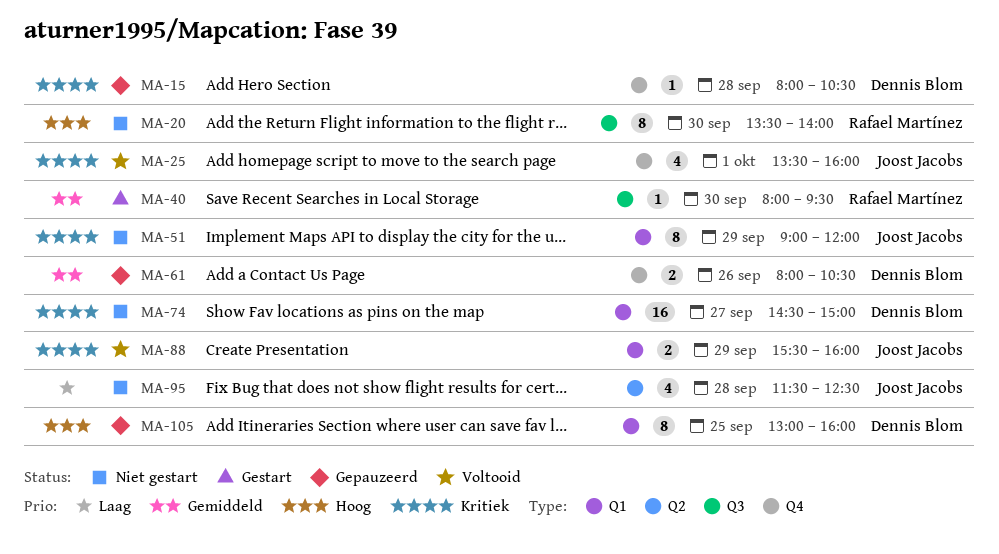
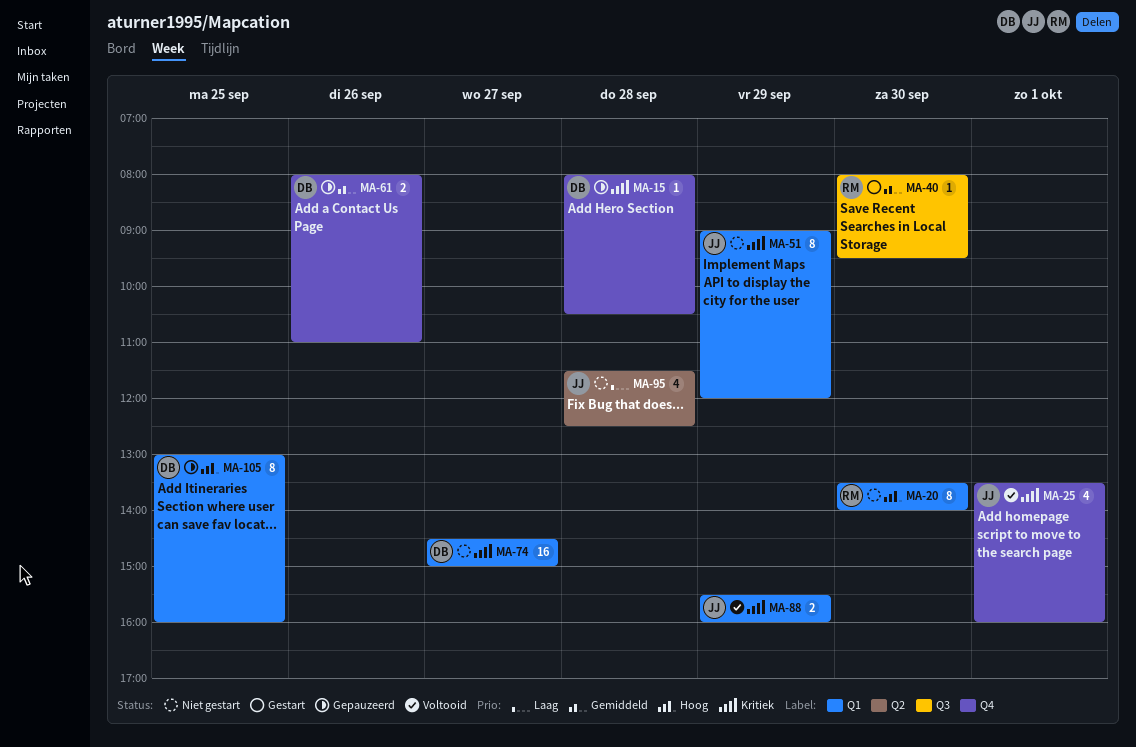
MA-20, label: Q3 -> Q1
MA-61, ends: 10:30 -> 11:00

